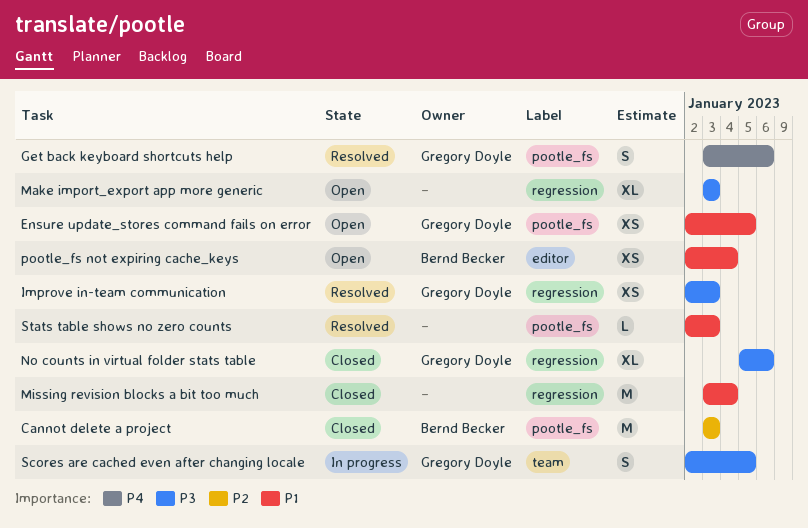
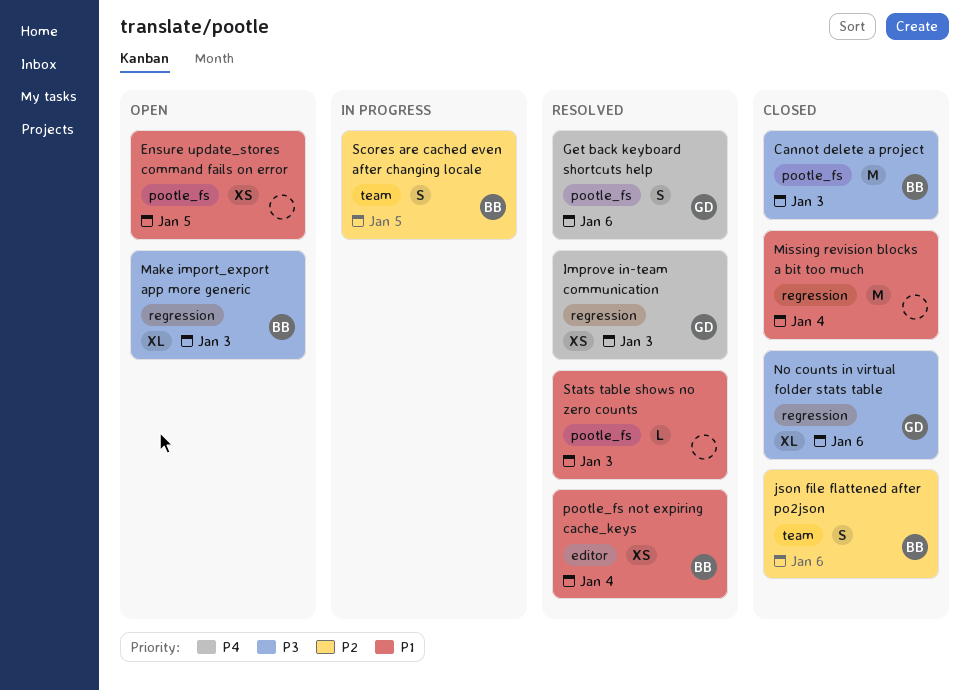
Cannot delete a project, priority: P2 -> P3
Ensure update_stores command fails on error, owner: Gregory Doyle -> none
Improve in-team communication, priority: P3 -> P4
json file flattened after po2json: none -> present
Make import_export app more generic, owner: none -> Bernd Becker
pootle_fs not expiring cache_keys, status: Open -> Resolved
Scores are cached even after changing locale, owner: Gregory Doyle -> Bernd Becker
Scores are cached even after changing locale, priority: P3 -> P2

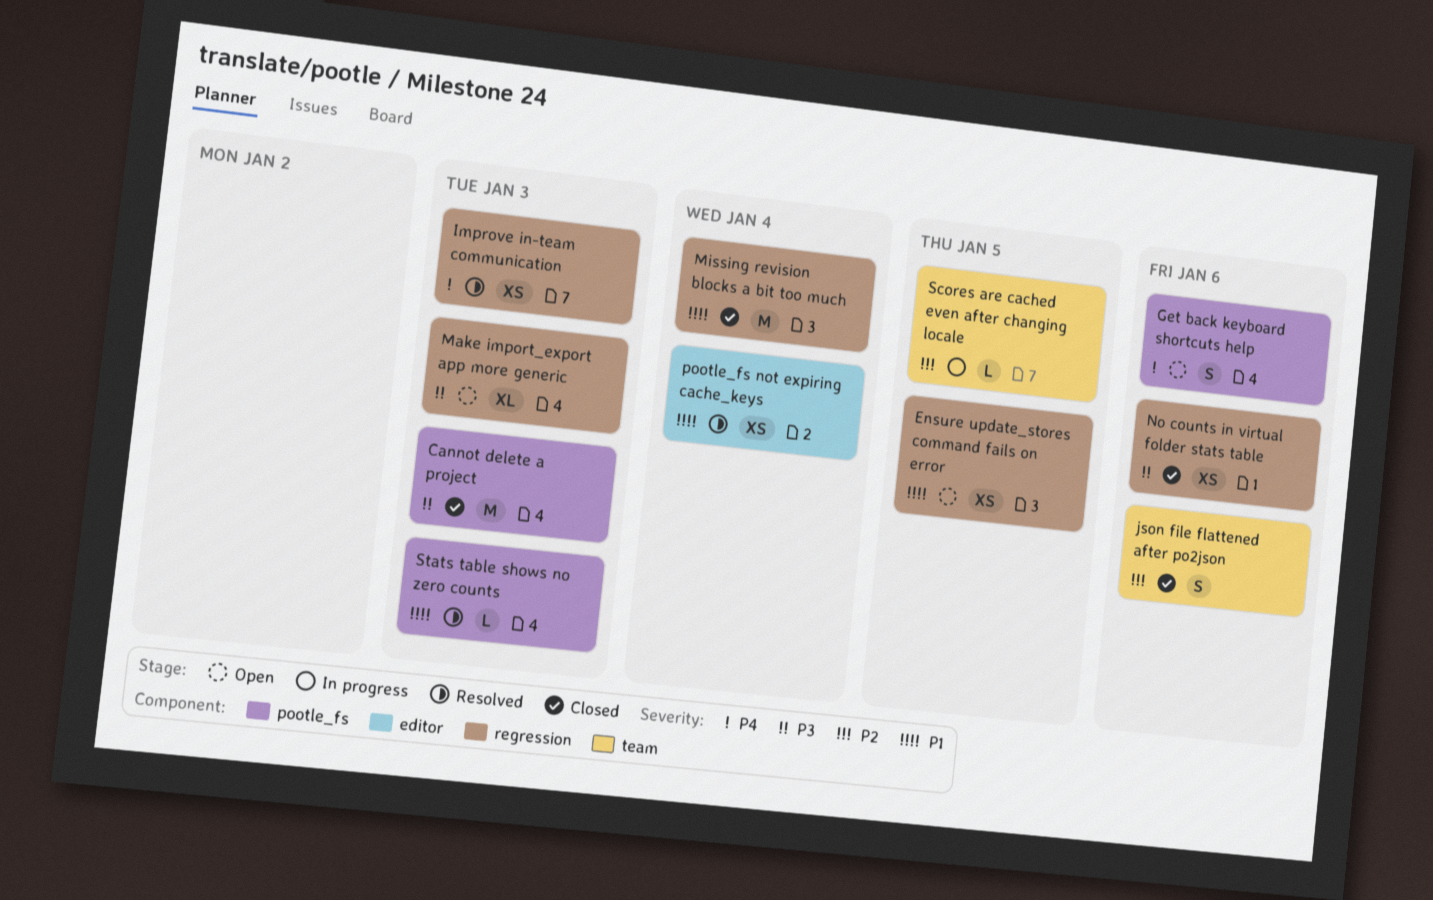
Ensure update_stores command fails on error, label: pootle_fs -> regression
Get back keyboard shortcuts help, status: Resolved -> Open
No counts in virtual folder stats table, estimate: XL -> XS
Scores are cached even after changing locale, estimate: S -> L

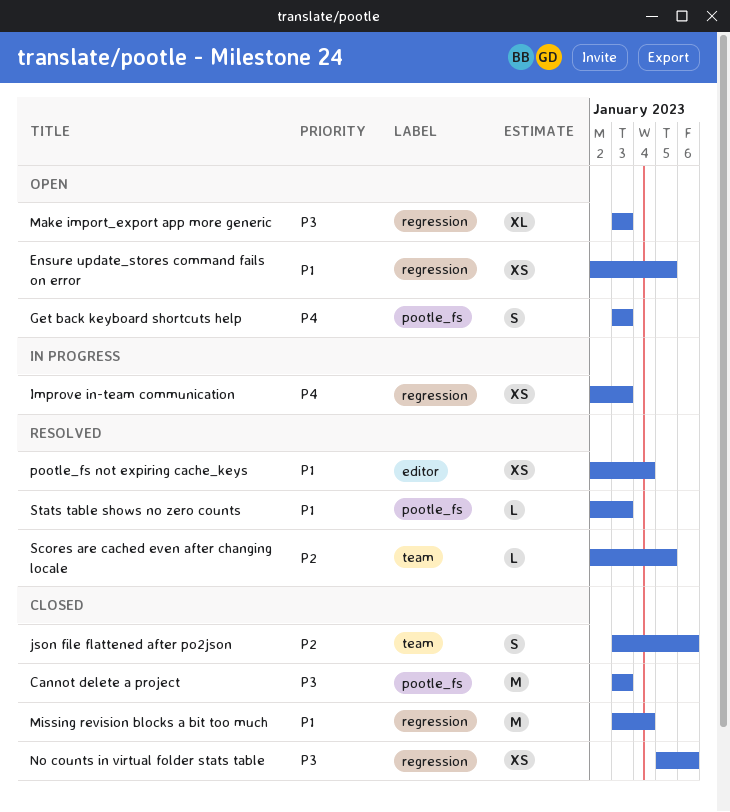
Get back keyboard shortcuts help, due: Jan 6 -> Jan 3
Improve in-team communication, status: Resolved -> In progress
Scores are cached even after changing locale, status: In progress -> Resolved

